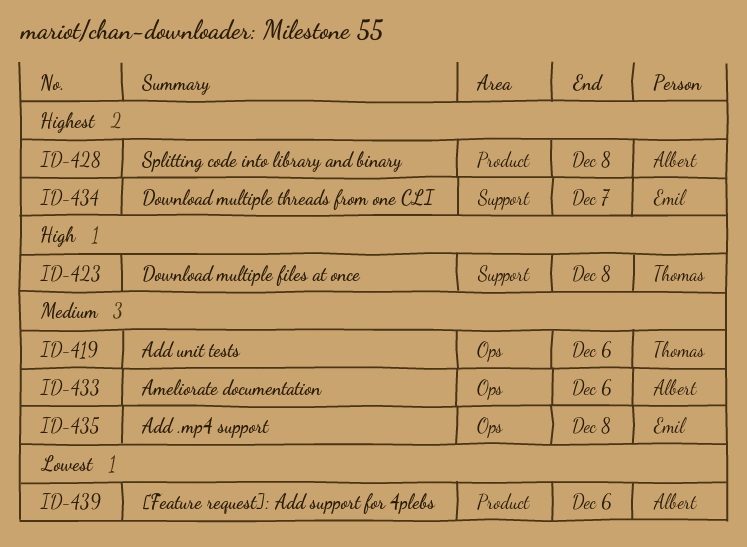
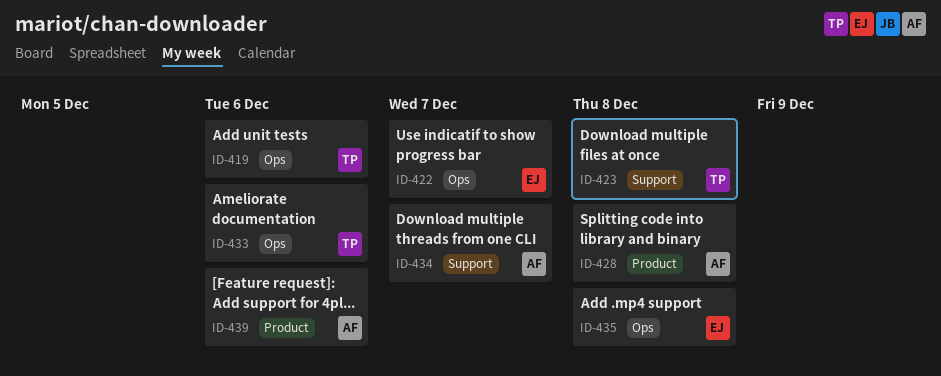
ID-422: none -> present
ID-433, owner: Albert -> Thomas
ID-434, owner: Emil -> Albert

